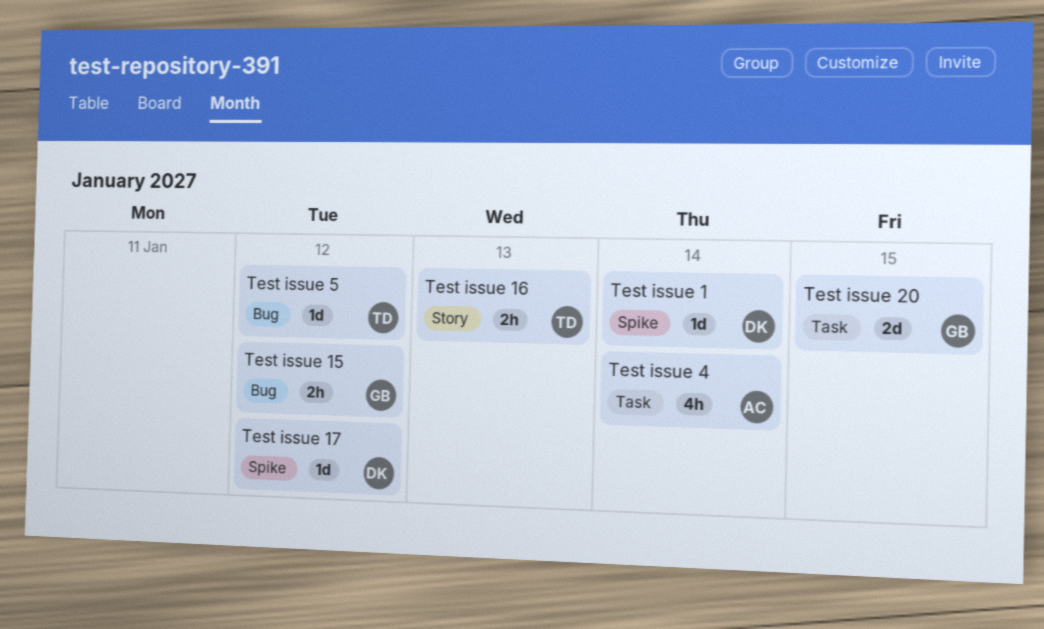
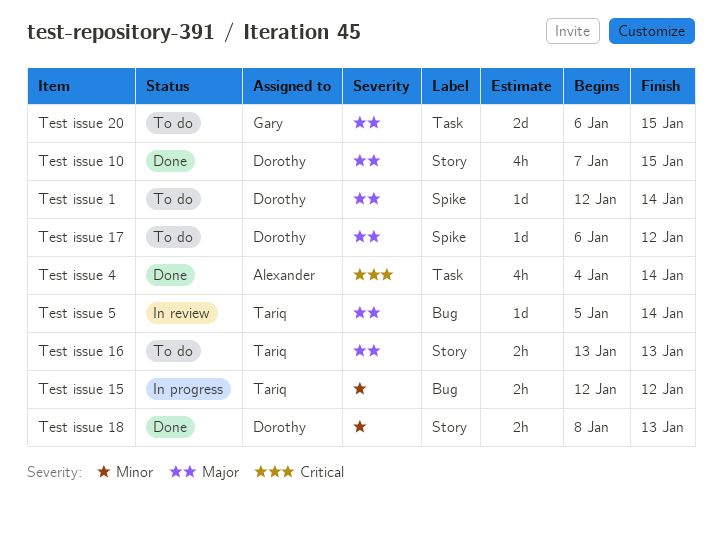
Test issue 10: none -> present
Test issue 15, owner: Gary -> Tariq
Test issue 18: none -> present
Test issue 5, due: Jan 12 -> Jan 14

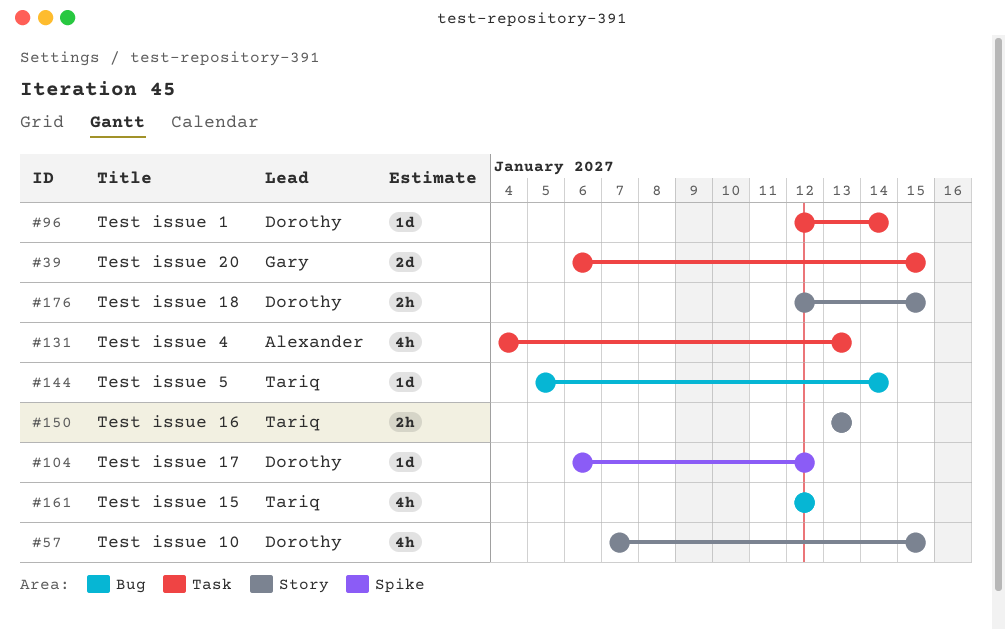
Test issue 1, label: Spike -> Task
Test issue 15, estimate: 2h -> 4h
Test issue 18, start: Jan 8 -> Jan 12
Test issue 18, due: Jan 13 -> Jan 15
Test issue 4, due: Jan 14 -> Jan 13

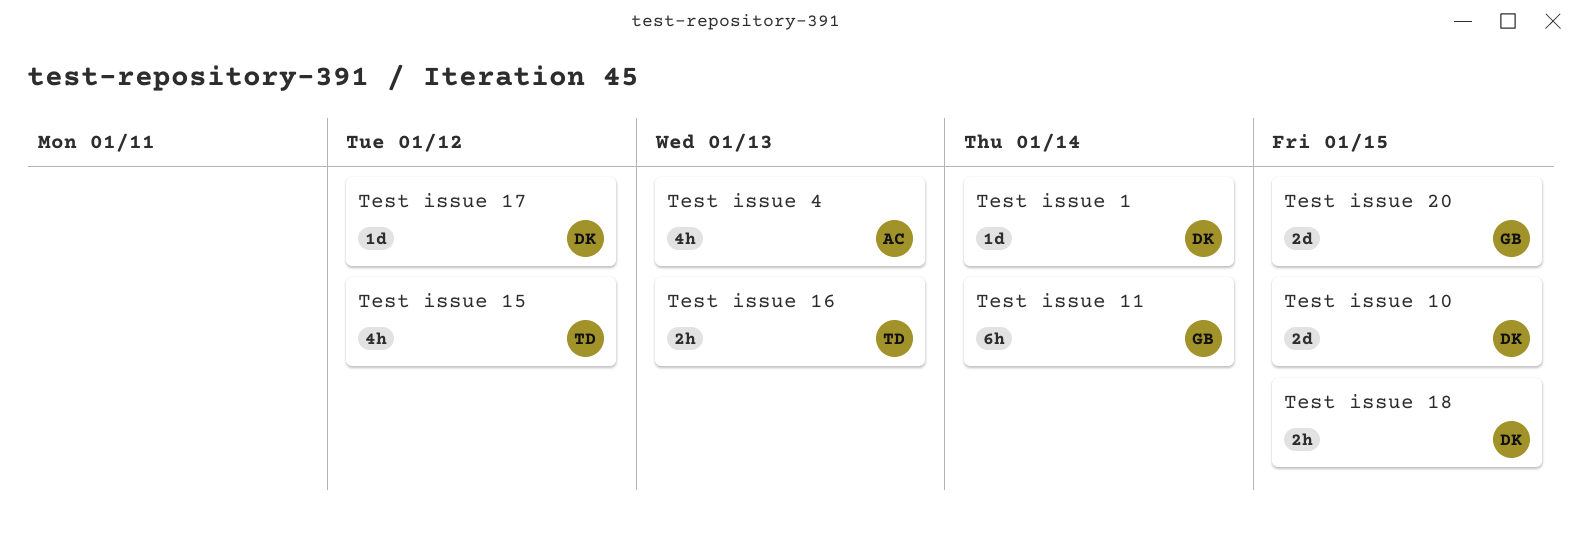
Test issue 10, estimate: 4h -> 2d
Test issue 11: none -> present
Test issue 5: present -> none

